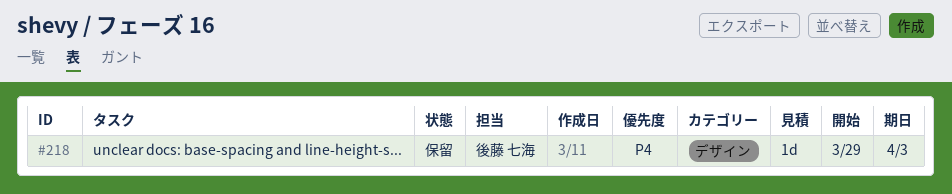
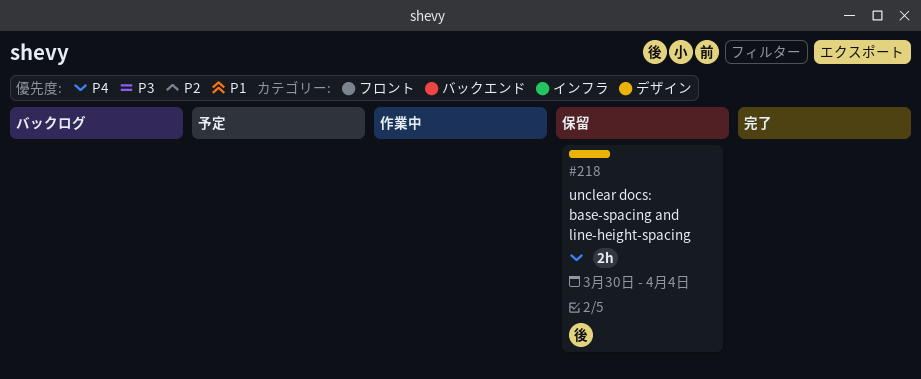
#218, estimate: 1d -> 2h
#218, start: Mar 29 -> Mar 30
#218, due: Apr 3 -> Apr 4

